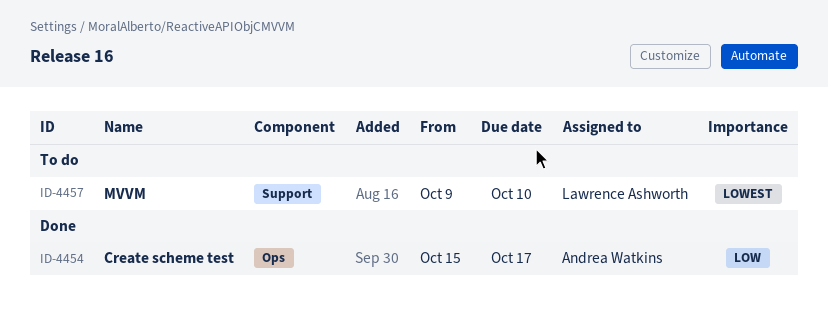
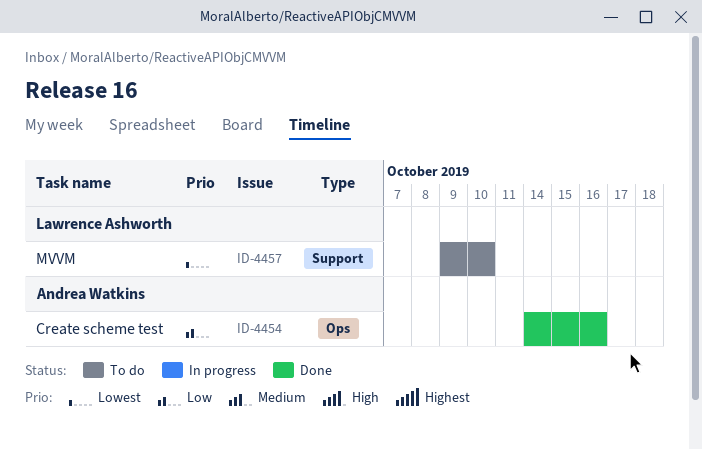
ID-4454, start: Oct 15 -> Oct 14
ID-4454, due: Oct 17 -> Oct 16

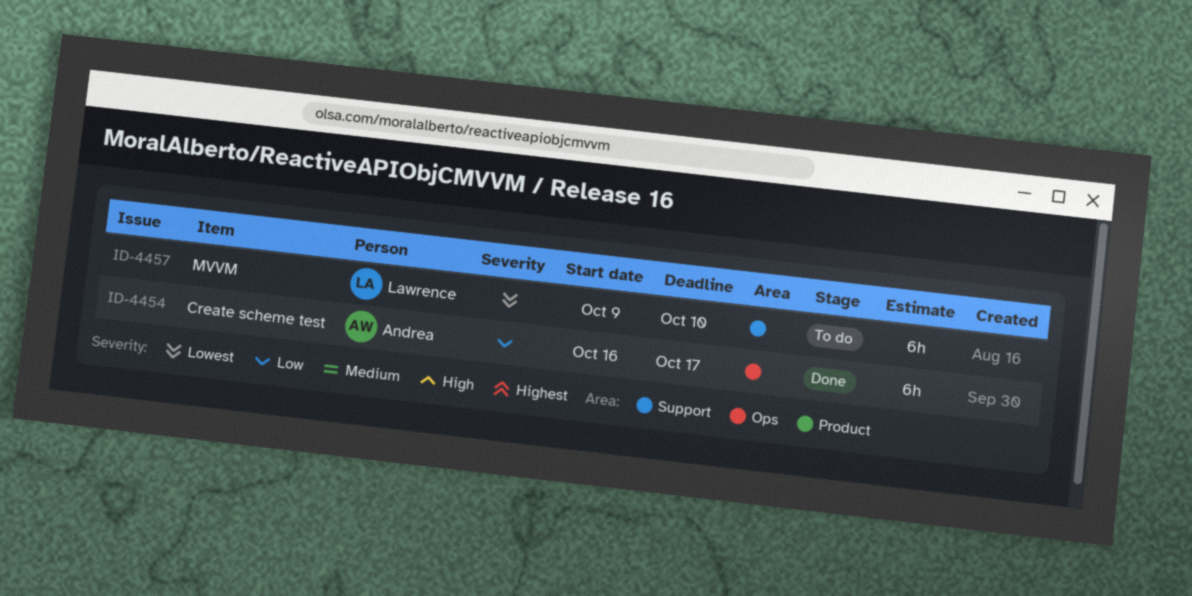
ID-4454, start: Oct 14 -> Oct 16
ID-4454, due: Oct 16 -> Oct 17

